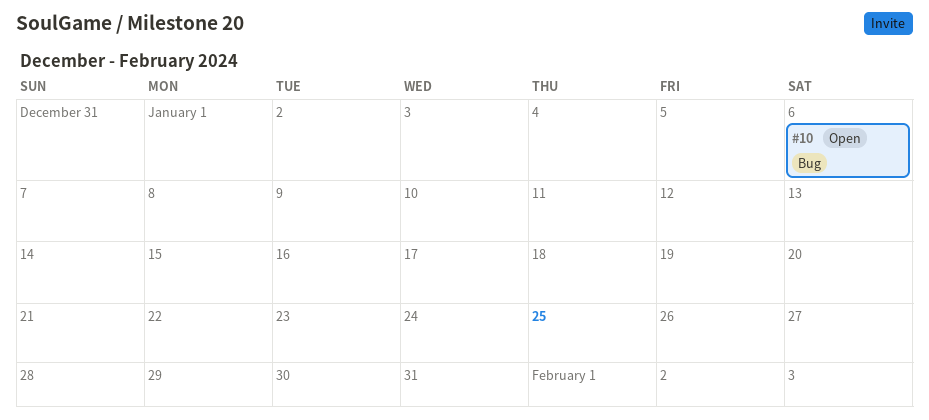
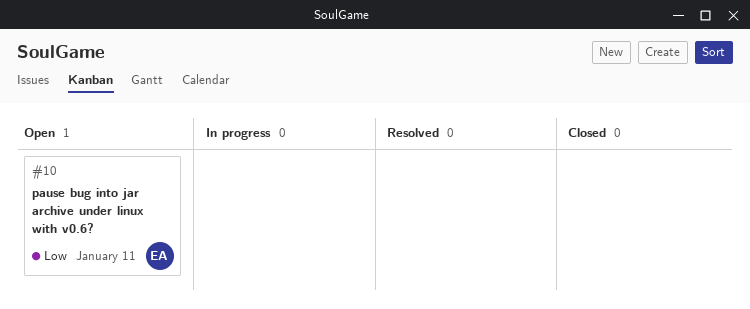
#10, due: Jan 6 -> Jan 11

